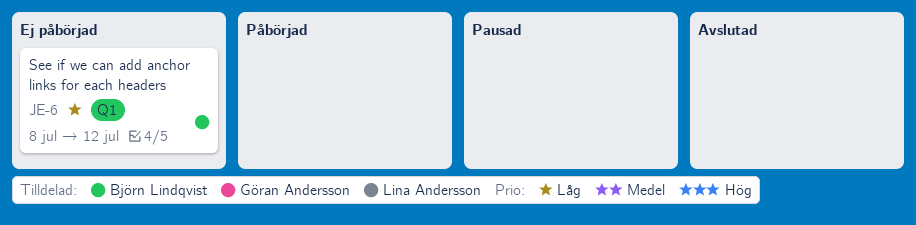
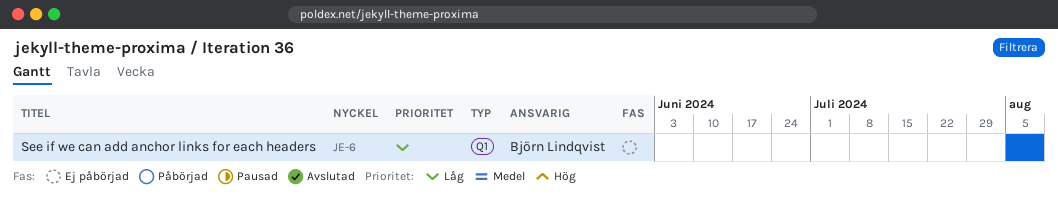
JE-6, start: Jul 8 -> Aug 5
JE-6, due: Jul 12 -> Aug 9

